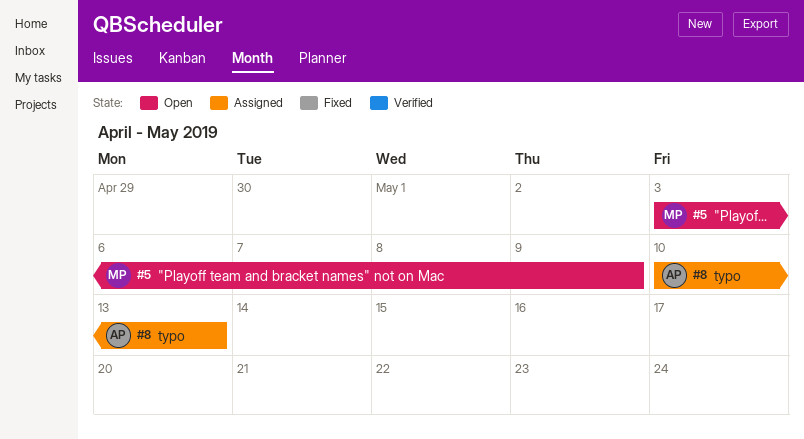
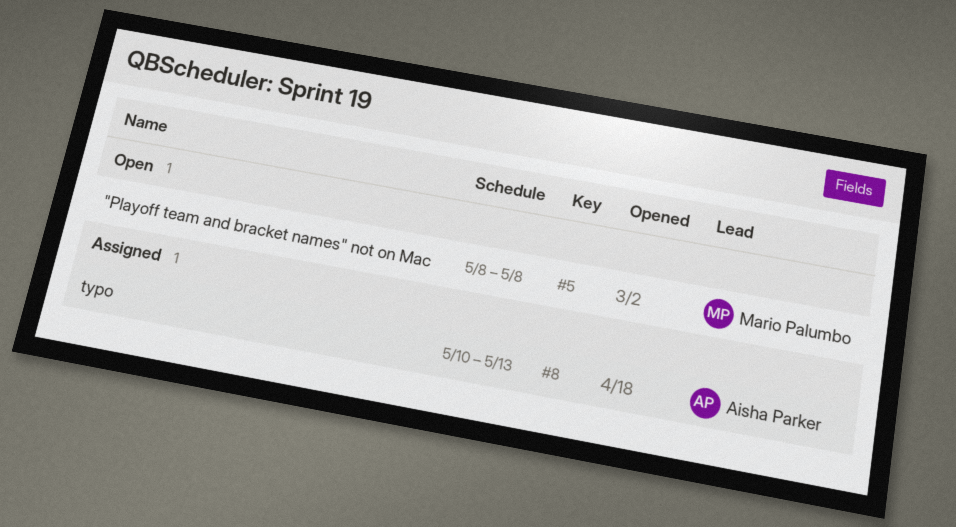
#5, start: May 3 -> May 8
#5, due: May 9 -> May 8

